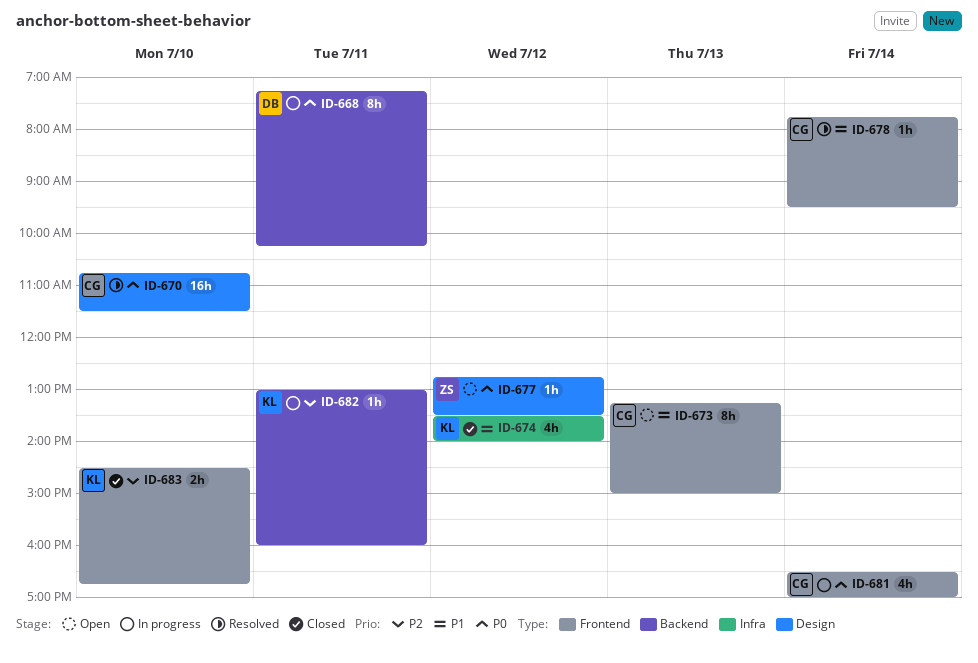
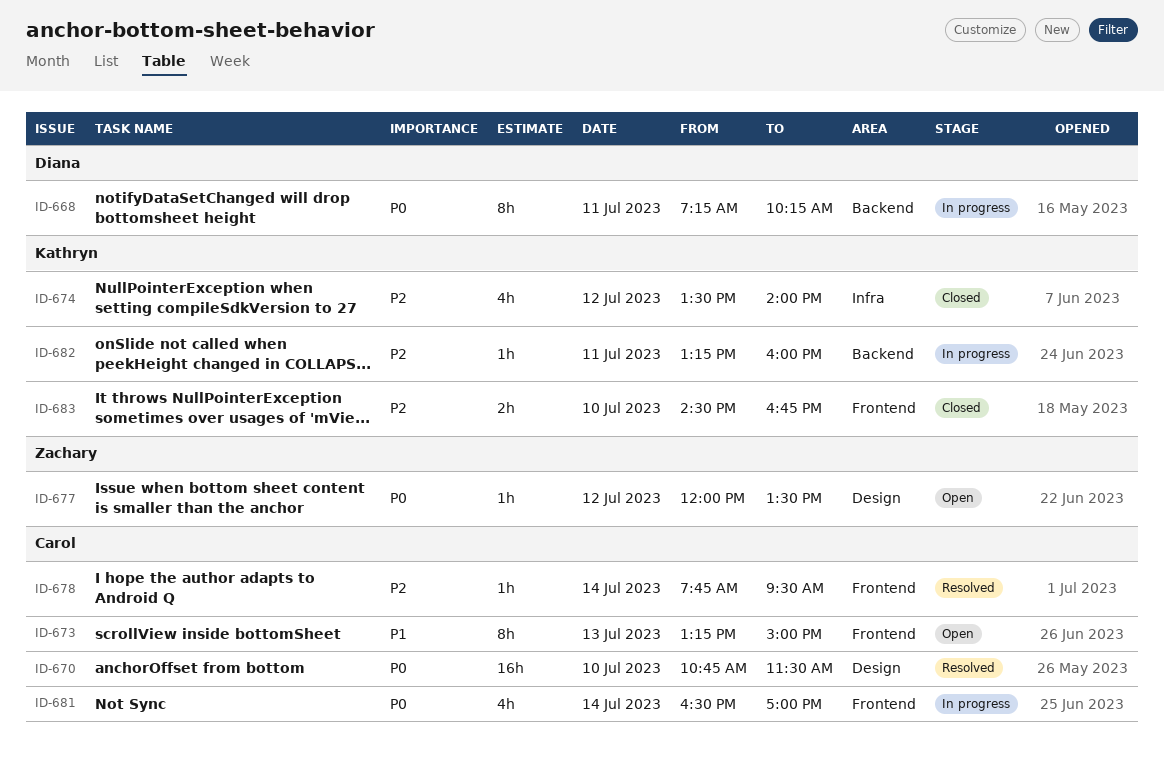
ID-674, priority: P1 -> P2
ID-677, begins: 12:45 -> 12:00
ID-678, priority: P1 -> P2
ID-682, begins: 13:00 -> 13:15

